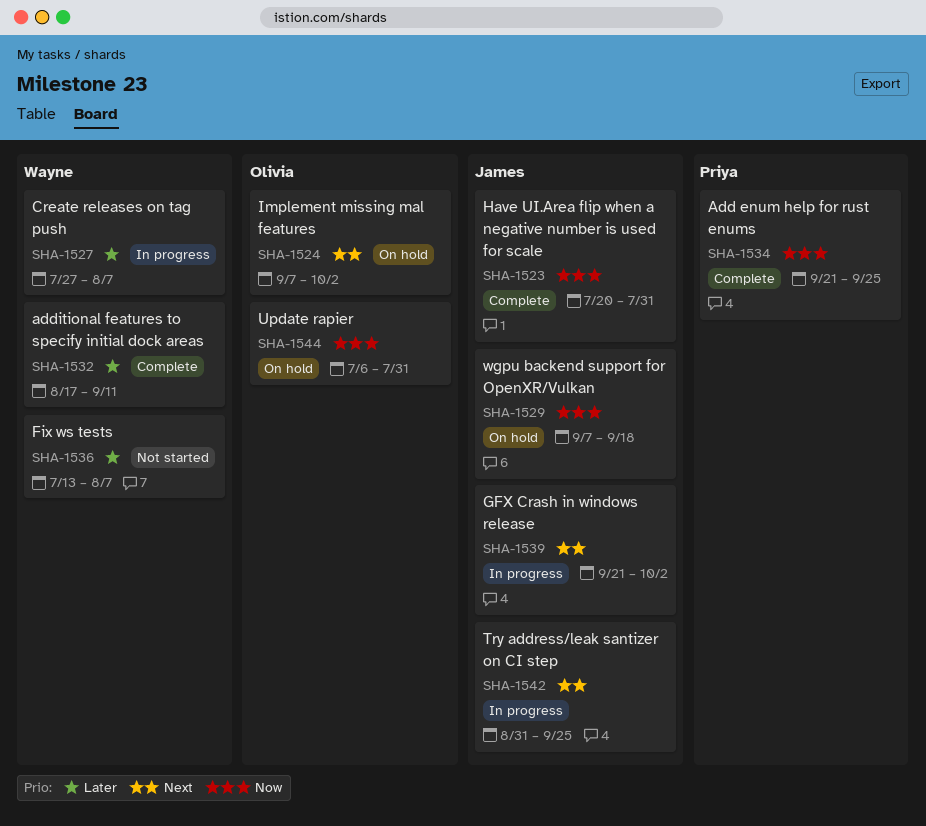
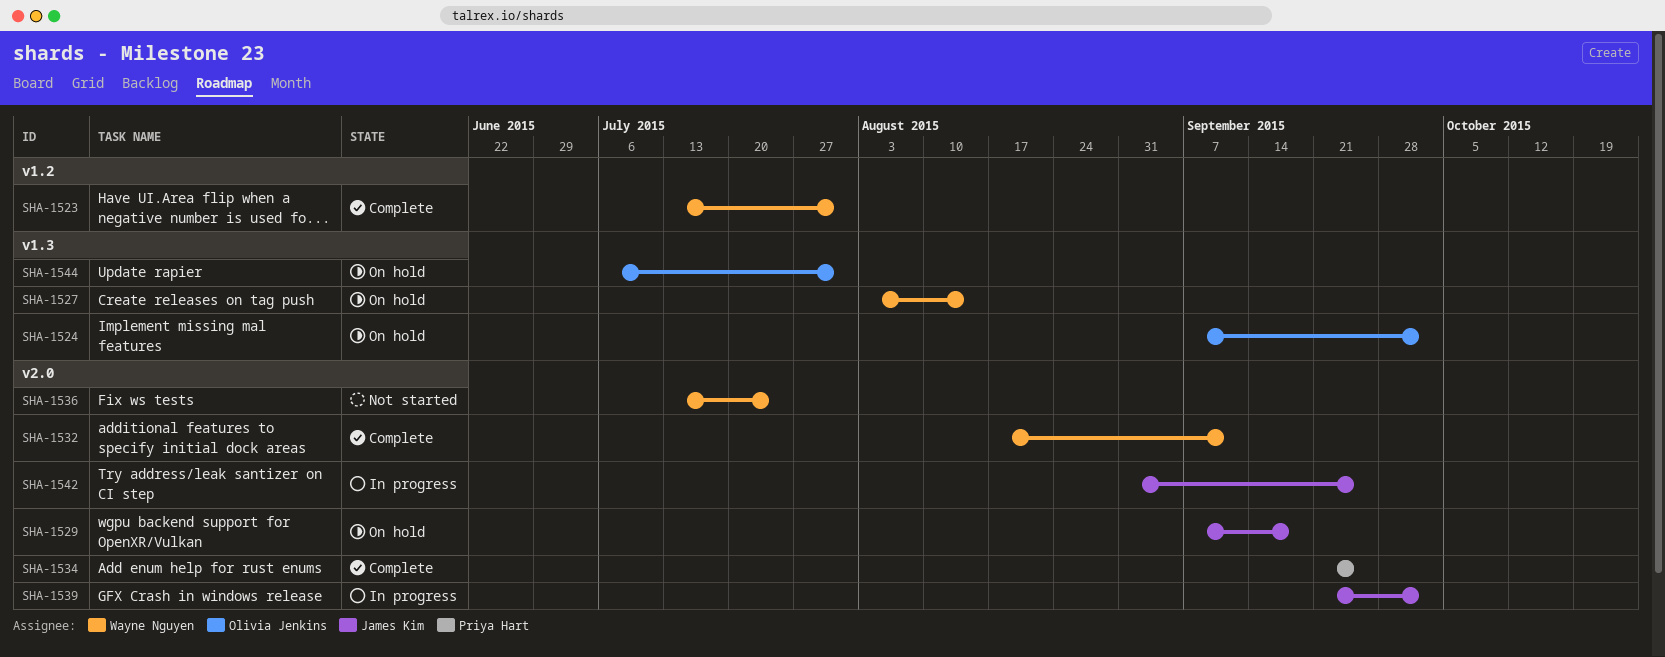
SHA-1523, owner: James Kim -> Wayne Nguyen
SHA-1523, start: Jul 20 -> Jul 13
SHA-1527, status: In progress -> On hold
SHA-1527, start: Jul 27 -> Aug 3
SHA-1527, due: Aug 7 -> Aug 14
SHA-1536, due: Aug 7 -> Jul 24

